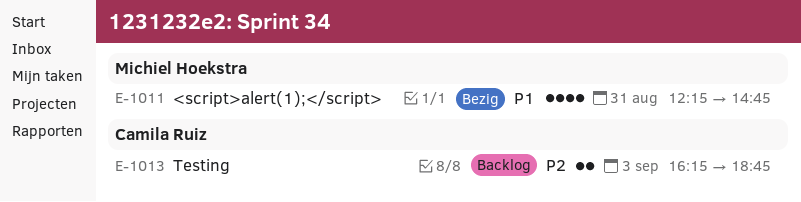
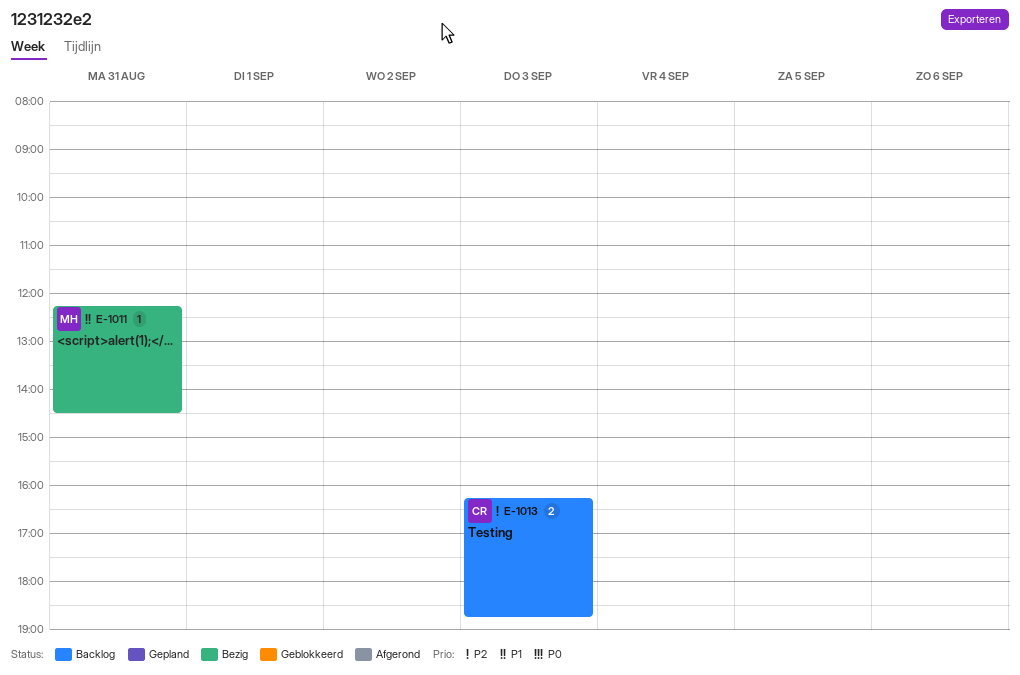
E-1011, estimate: 4 -> 1
E-1011, ends: 14:45 -> 14:30

